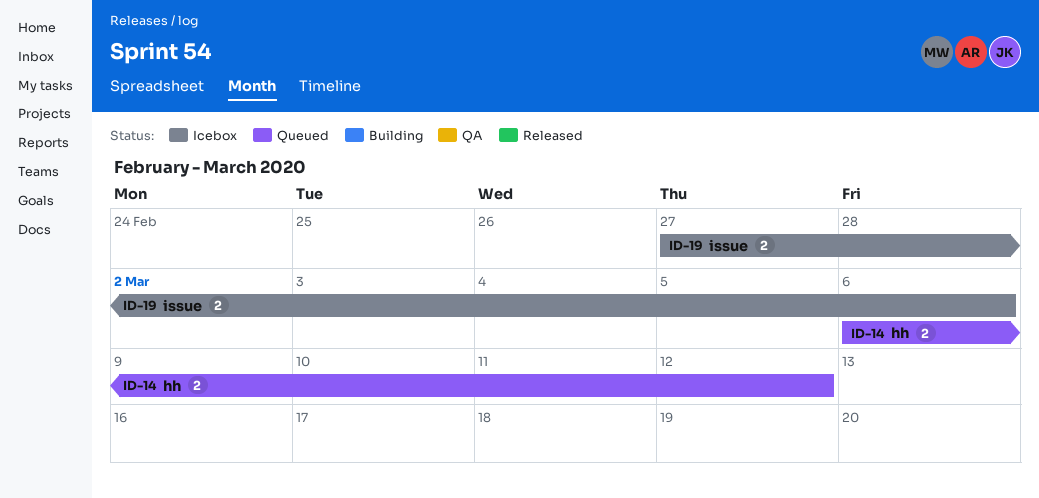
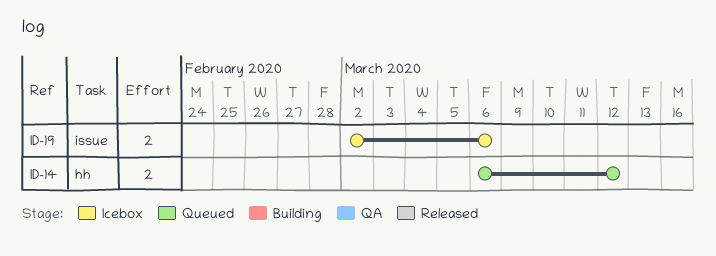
ID-19, start: Feb 27 -> Mar 2

